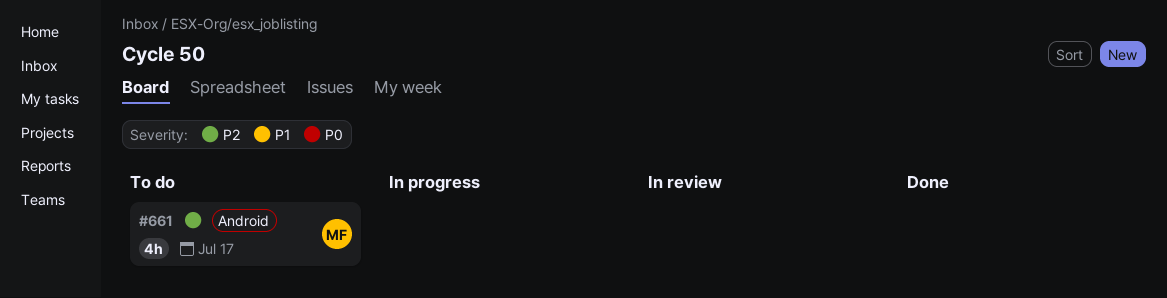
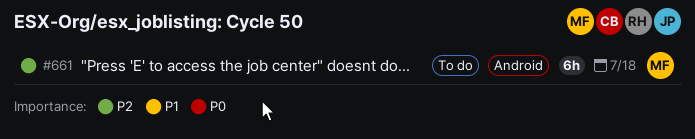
#661, estimate: 4h -> 6h
#661, due: Jul 17 -> Jul 18

